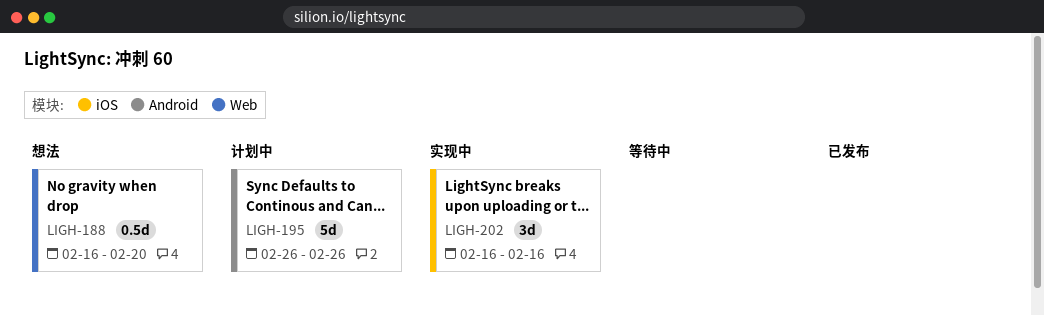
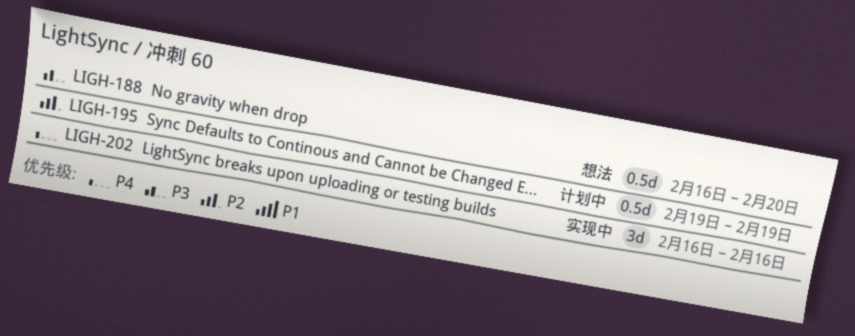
LIGH-195, estimate: 5d -> 0.5d
LIGH-195, start: Feb 26 -> Feb 19
LIGH-195, due: Feb 26 -> Feb 19

